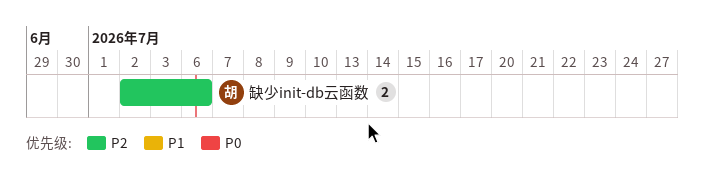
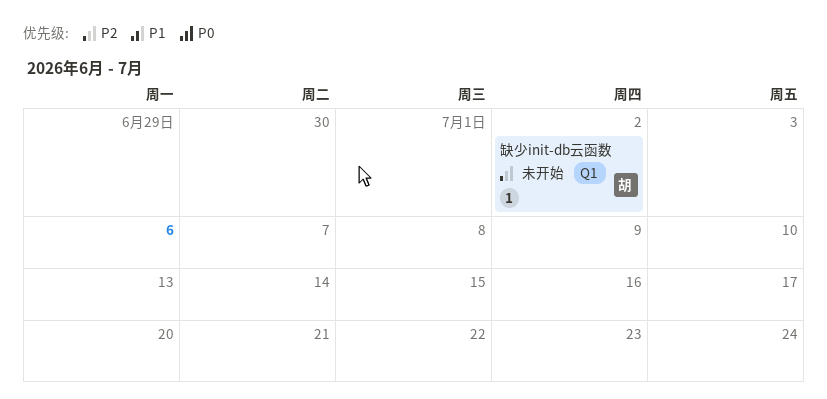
缺少init-db云函数, estimate: 2 -> 1
缺少init-db云函数, due: Jul 6 -> Jul 2

